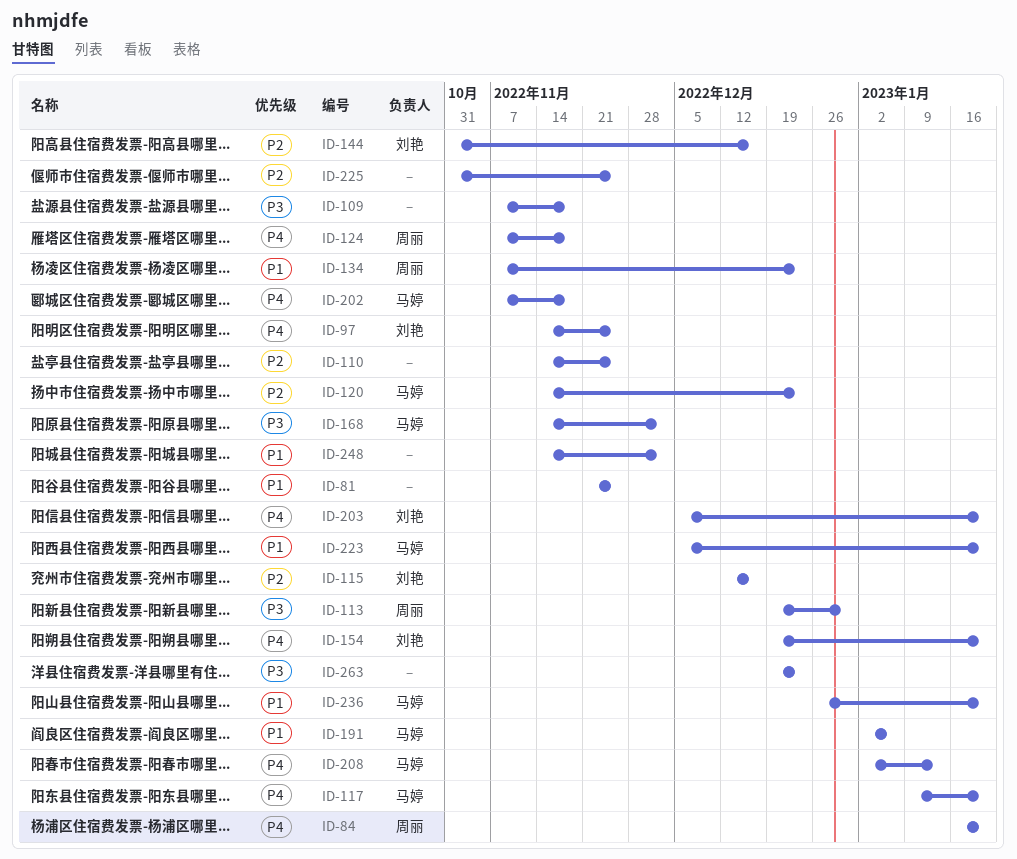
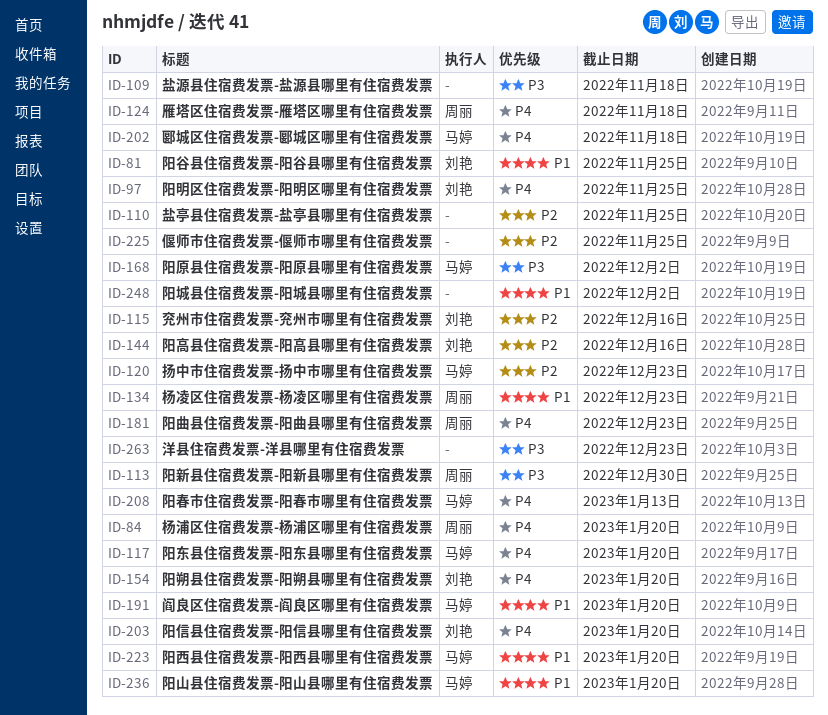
ID-81, owner: none -> 刘艳
ID-181: none -> present
ID-191, due: Jan 6 -> Jan 20

